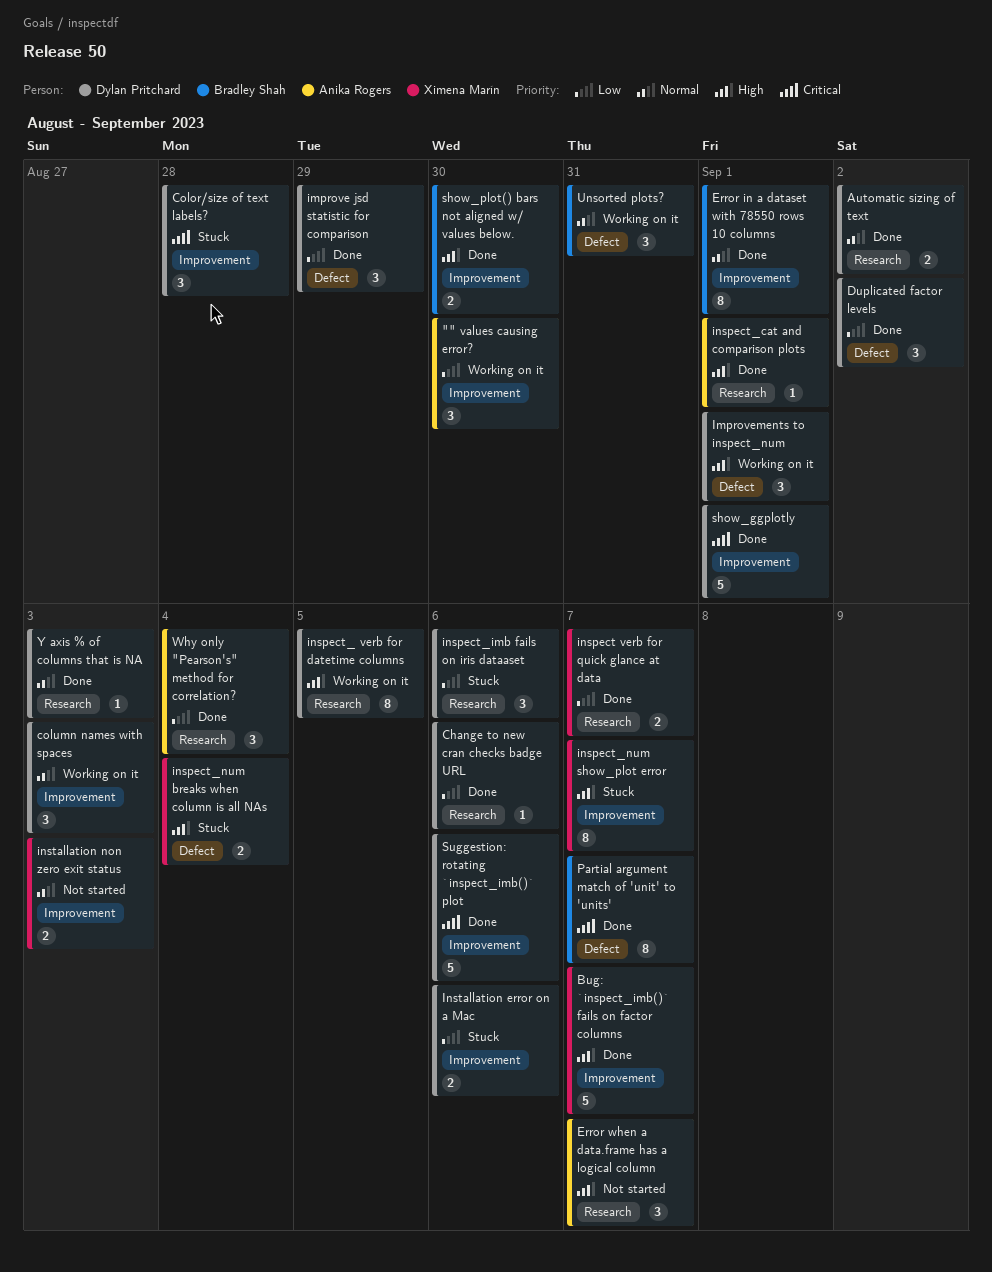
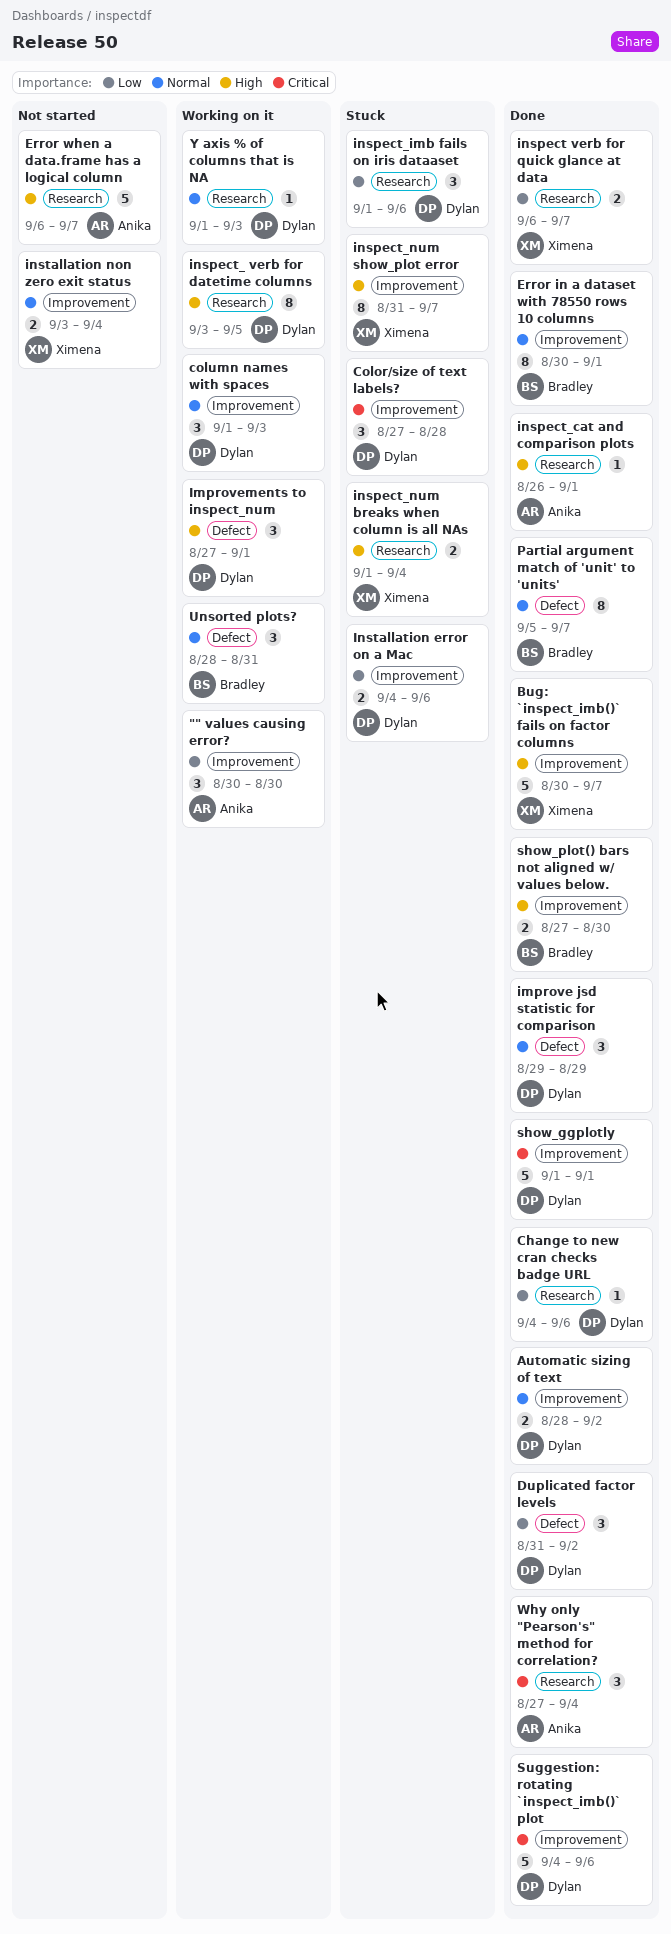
Automatic sizing of text, label: Research -> Improvement
Error when a data.frame has a logical column, estimate: 3 -> 5
improve jsd statistic for comparison, priority: Low -> Normal
inspect_num breaks when column is all NAs, label: Defect -> Research
installation non zero exit status, due: Sep 3 -> Sep 4
Partial argument match of 'unit' to 'units', priority: Critical -> Normal
Why only "Pearson's" method for correlation?, priority: Low -> Critical
Y axis % of columns that is NA, status: Done -> Working on it

